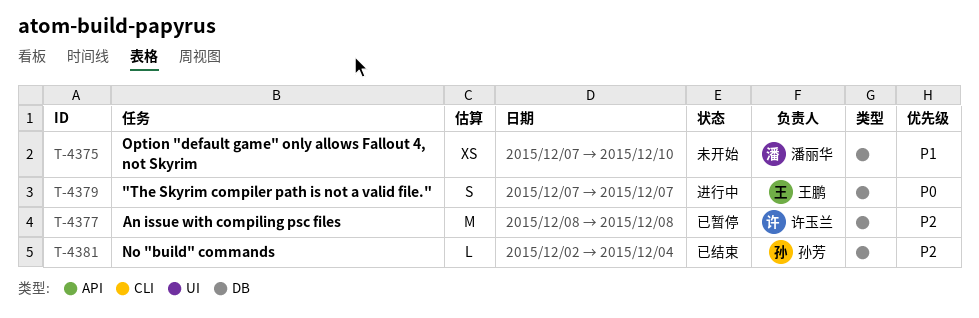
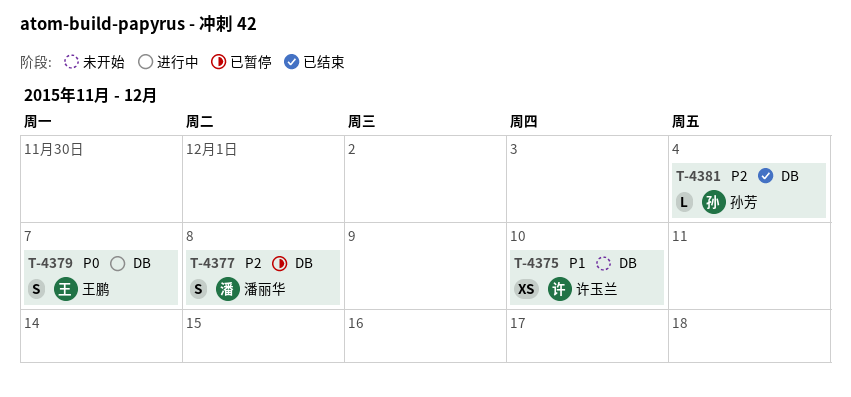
T-4375, owner: 潘丽华 -> 许玉兰
T-4377, owner: 许玉兰 -> 潘丽华
T-4377, estimate: M -> S

